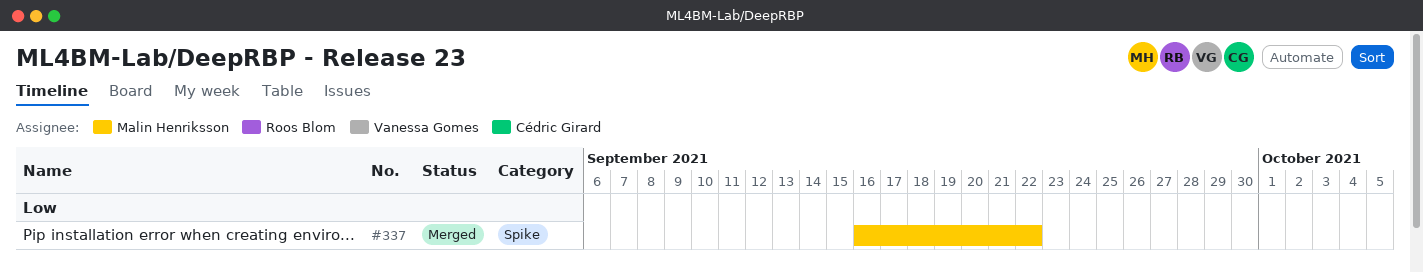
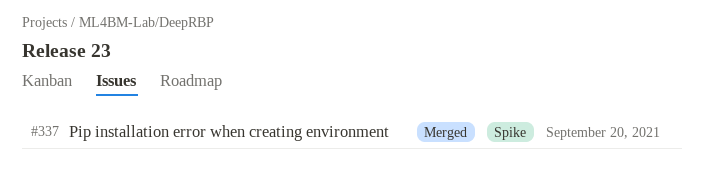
#337, due: Sep 22 -> Sep 20

